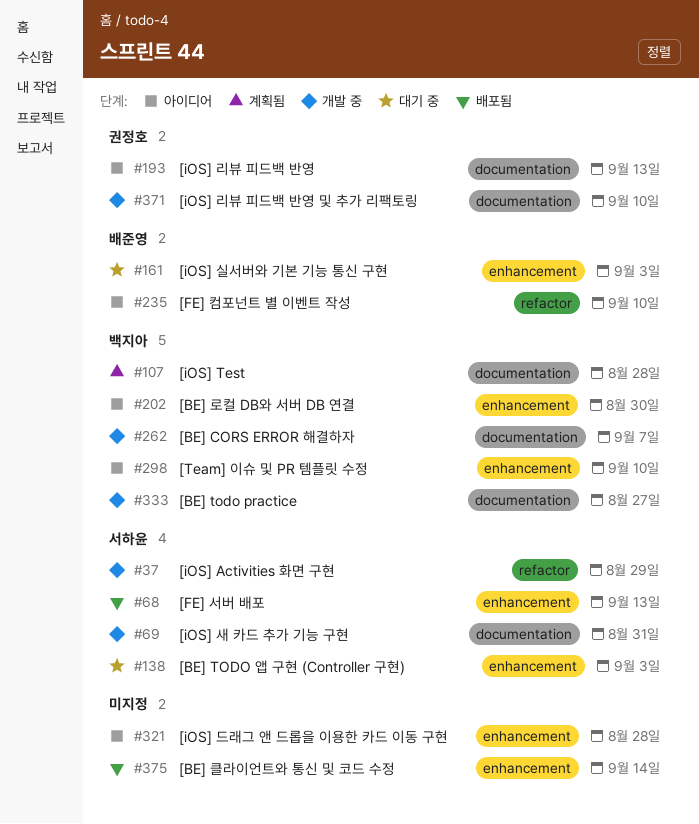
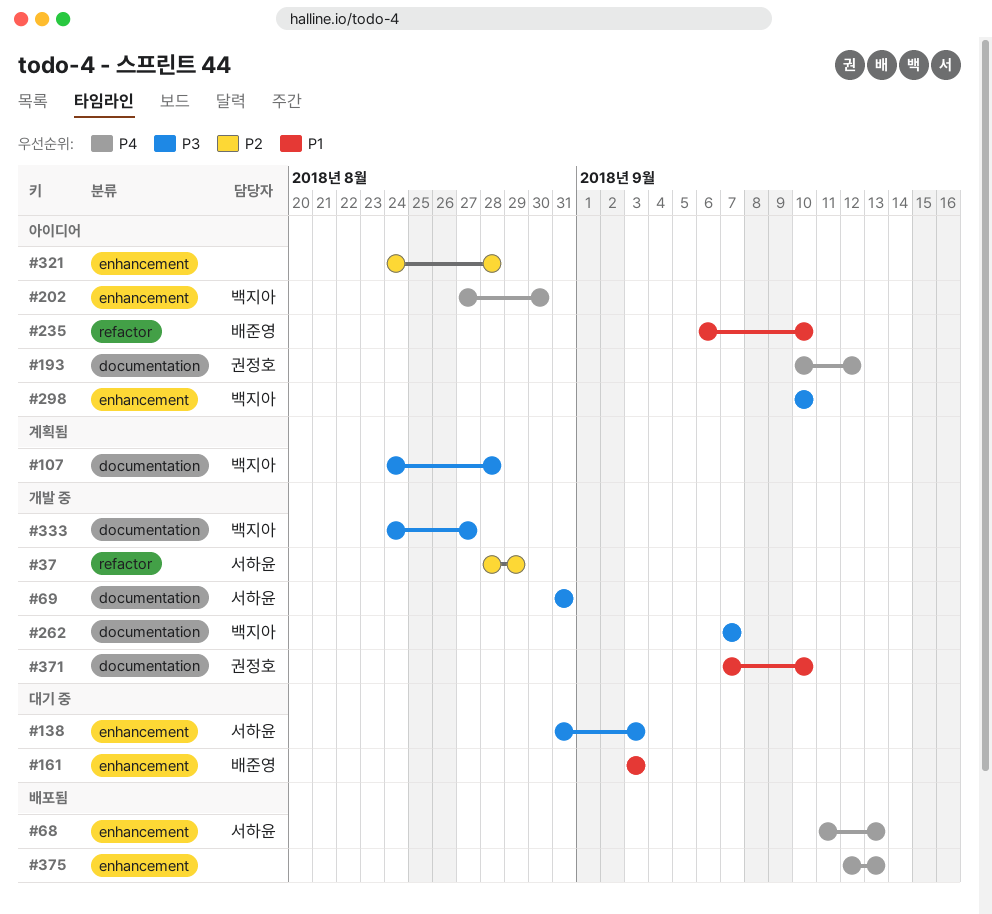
#193, due: Sep 13 -> Sep 12
#375, due: Sep 14 -> Sep 13

